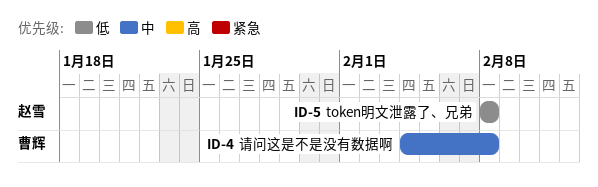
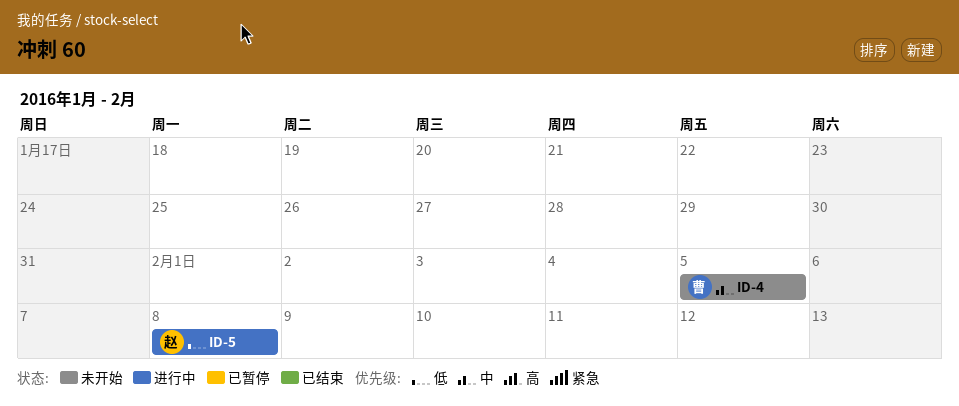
ID-4, start: Feb 4 -> Feb 5
ID-4, due: Feb 8 -> Feb 5

